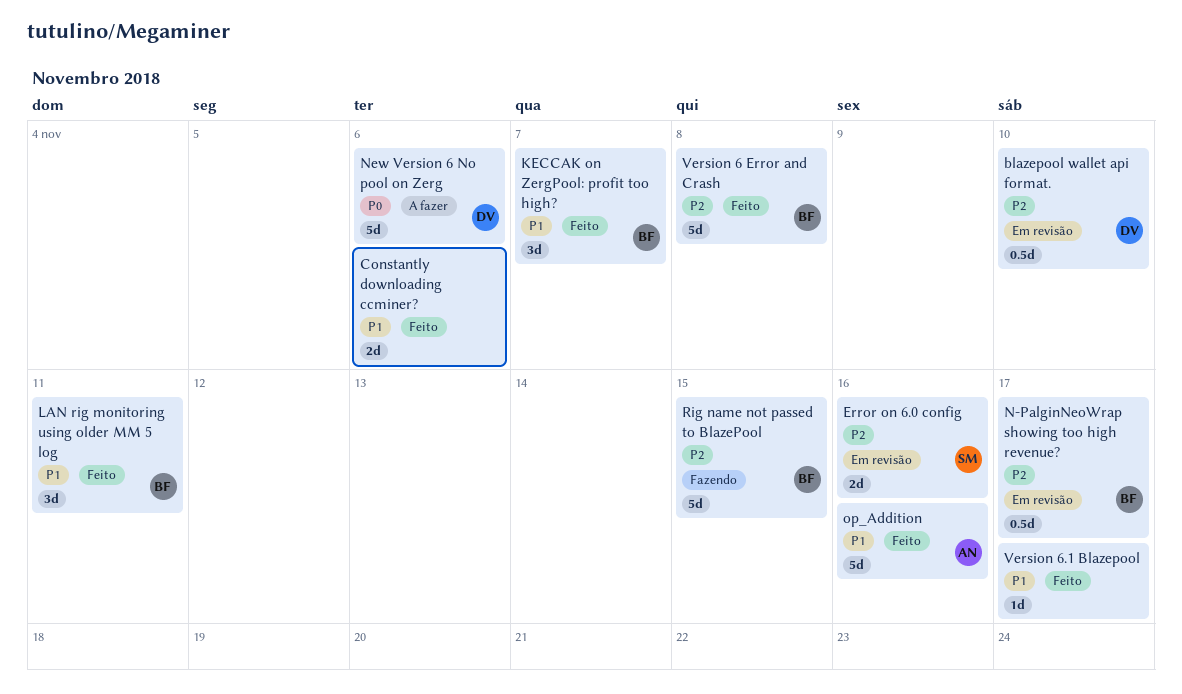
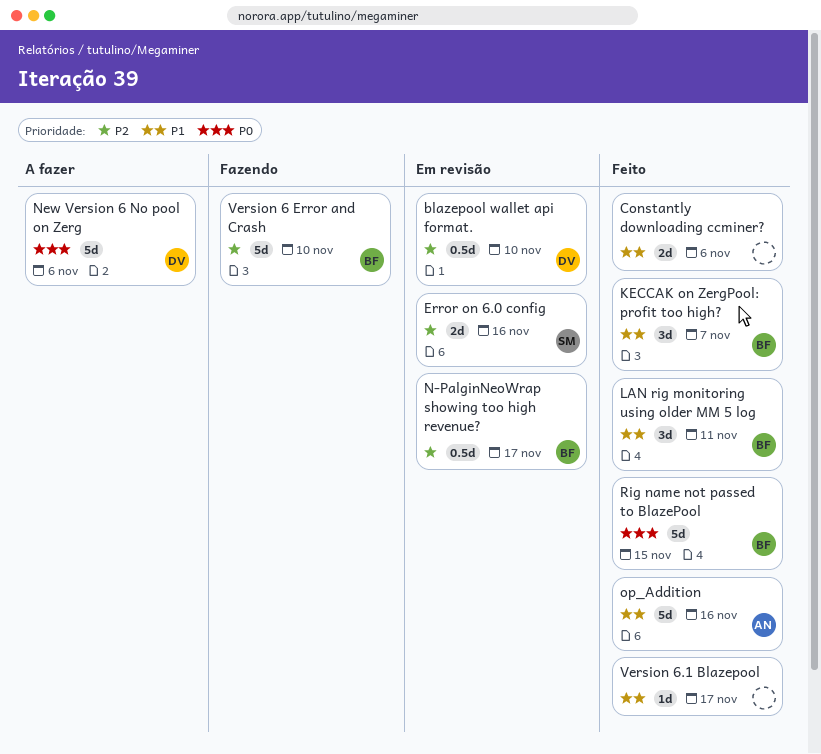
Rig name not passed to BlazePool, status: Fazendo -> Feito
Rig name not passed to BlazePool, priority: P2 -> P0
Version 6 Error and Crash, status: Feito -> Fazendo
Version 6 Error and Crash, due: Nov 8 -> Nov 10

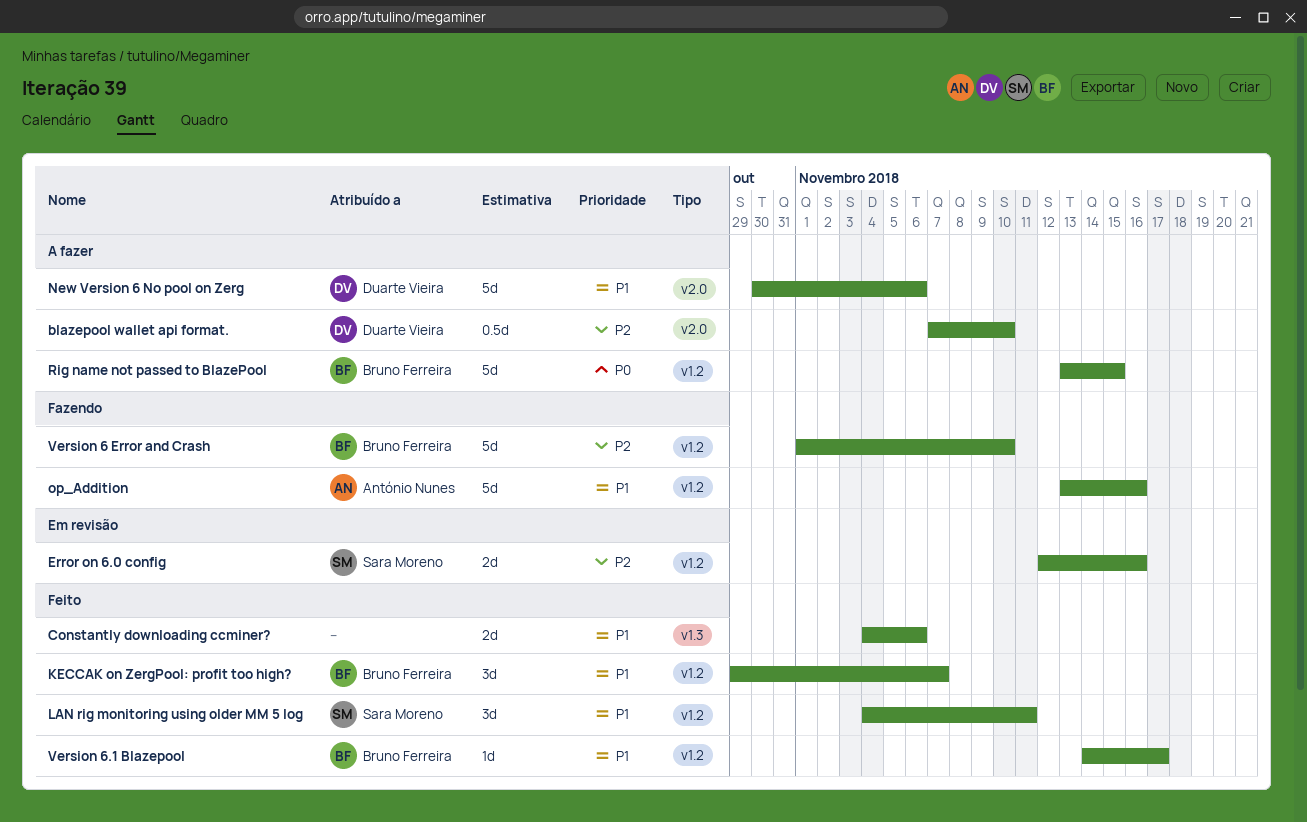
blazepool wallet api format., status: Em revisão -> A fazer
LAN rig monitoring using older MM 5 log, owner: Bruno Ferreira -> Sara Moreno
N-PalginNeoWrap showing too high revenue?: present -> none
New Version 6 No pool on Zerg, priority: P0 -> P1
op_Addition, status: Feito -> Fazendo
Rig name not passed to BlazePool, status: Feito -> A fazer
Version 6.1 Blazepool, owner: none -> Bruno Ferreira

